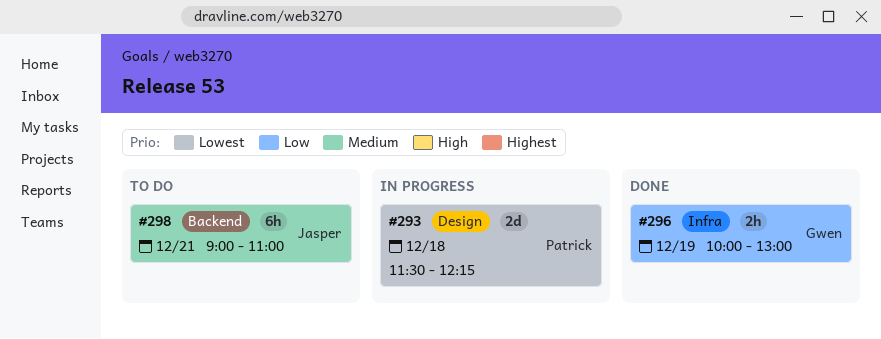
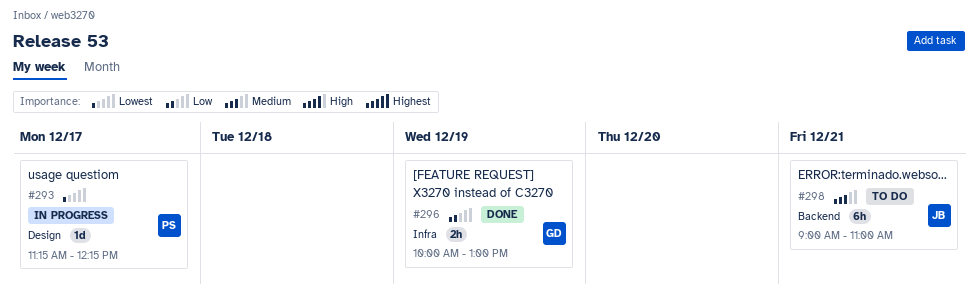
#293, estimate: 2d -> 1d
#293, day: Dec 18 -> Dec 17
#293, begins: 11:30 -> 11:15

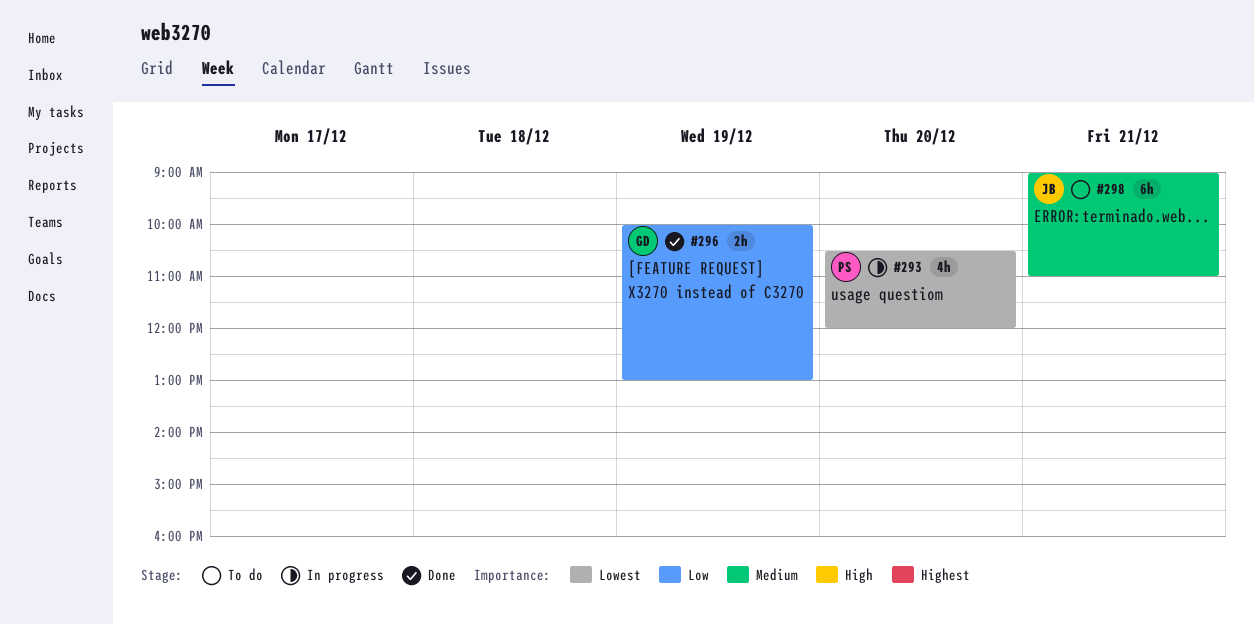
#293, estimate: 1d -> 4h
#293, day: Dec 17 -> Dec 20
#293, begins: 11:15 -> 10:30
#293, ends: 12:15 -> 12:00

